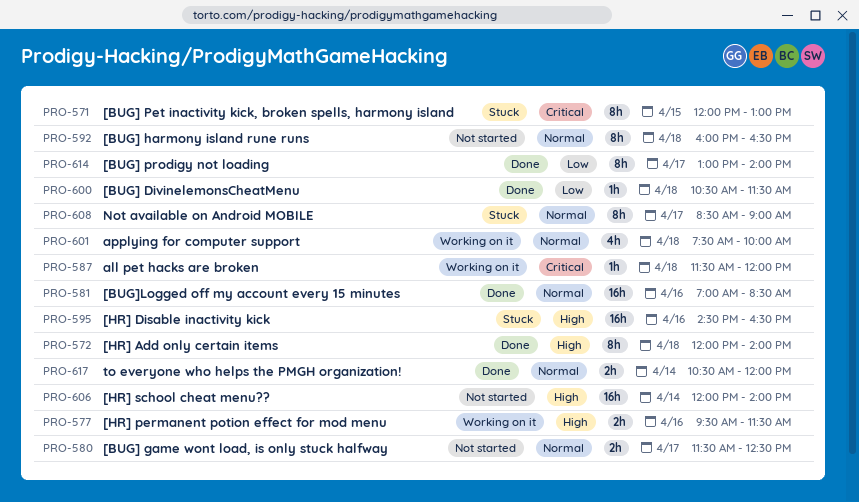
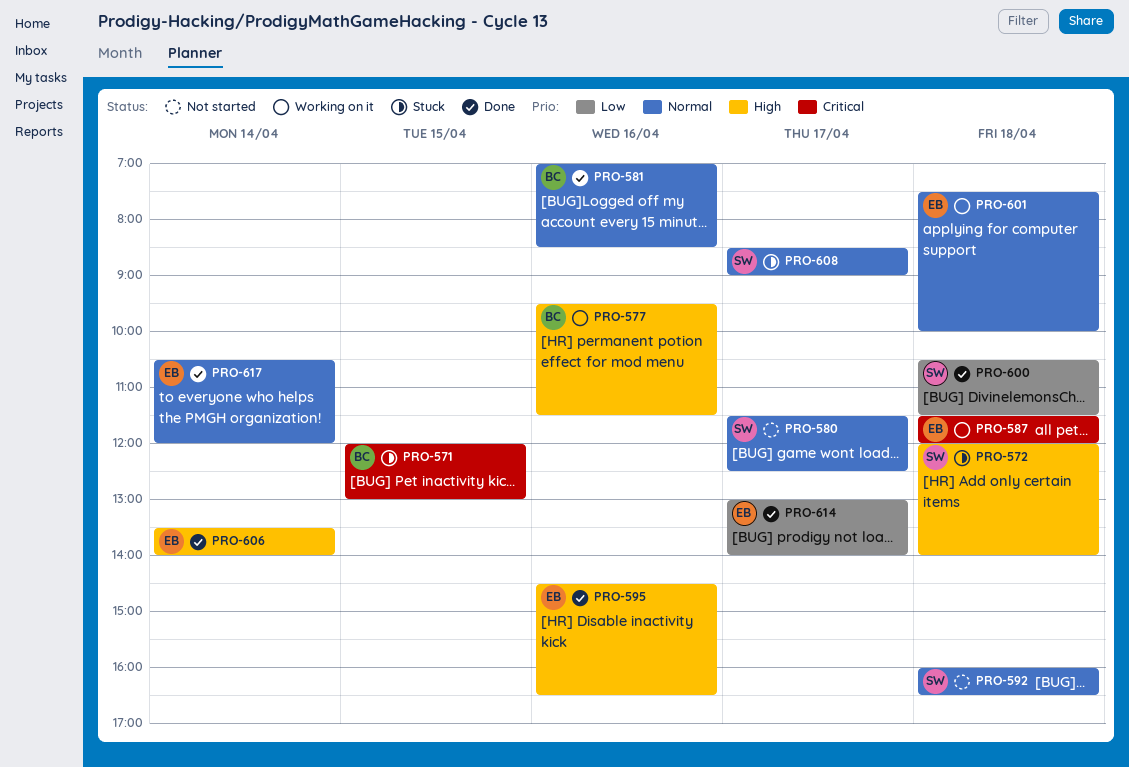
PRO-572, status: Done -> Stuck
PRO-595, status: Stuck -> Done
PRO-606, status: Not started -> Done
PRO-606, begins: 12:00 -> 13:30

